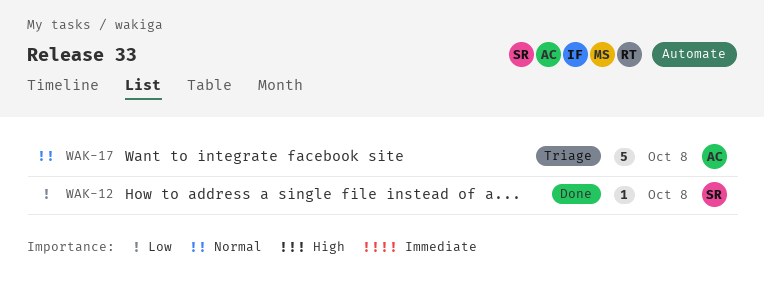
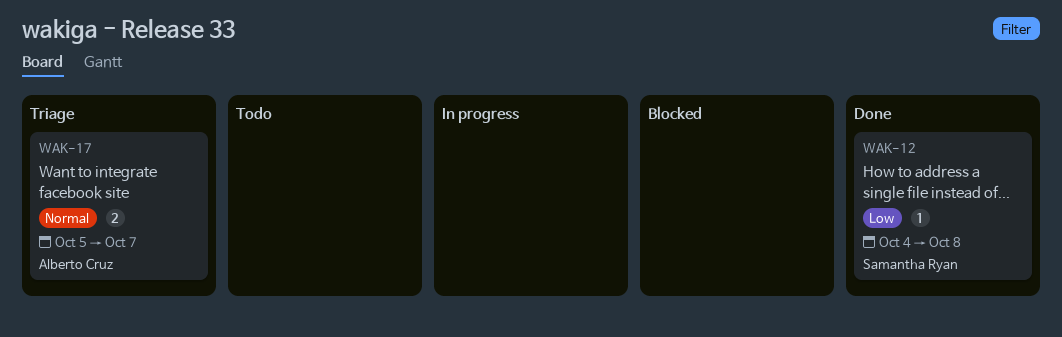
WAK-17, estimate: 5 -> 2
WAK-17, due: Oct 8 -> Oct 7

